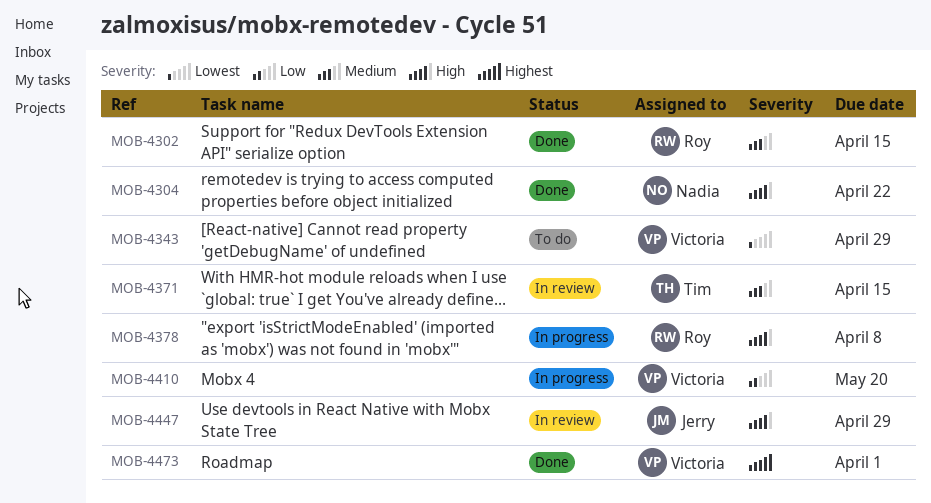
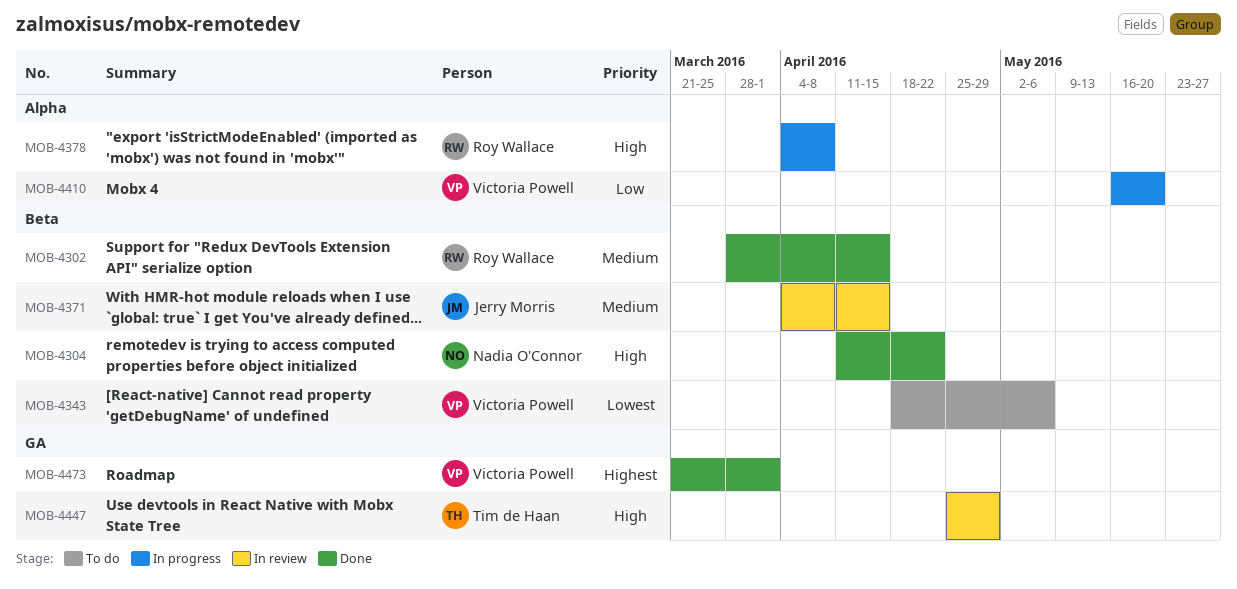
MOB-4343, due: Apr 29 -> May 6
MOB-4371, owner: Tim de Haan -> Jerry Morris
MOB-4447, owner: Jerry Morris -> Tim de Haan

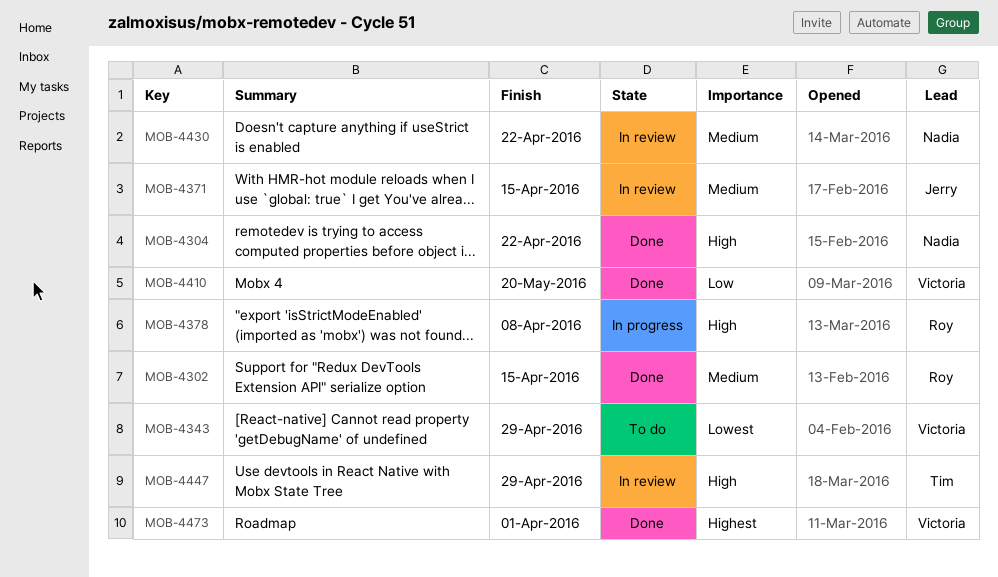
MOB-4343, due: May 6 -> Apr 29
MOB-4410, status: In progress -> Done
MOB-4430: none -> present

